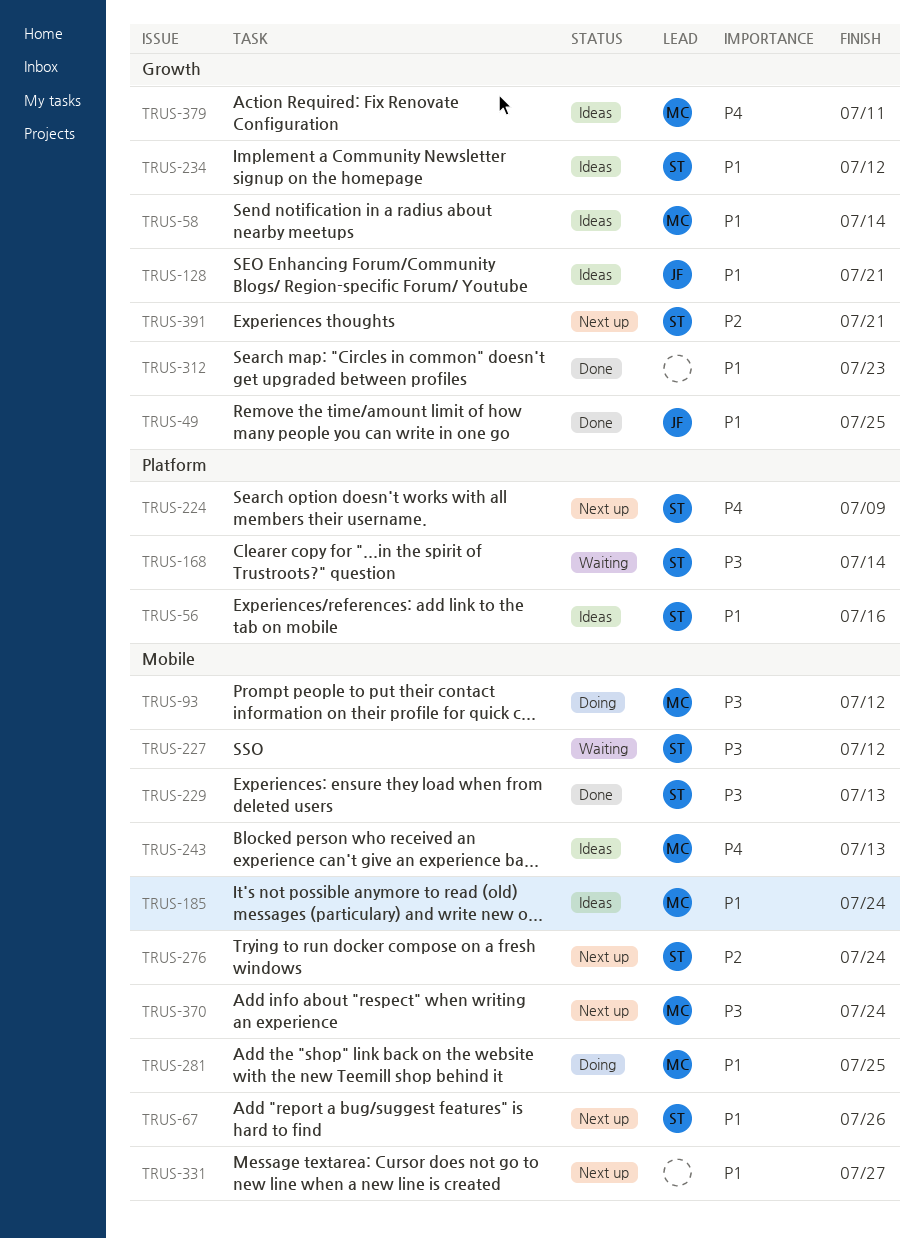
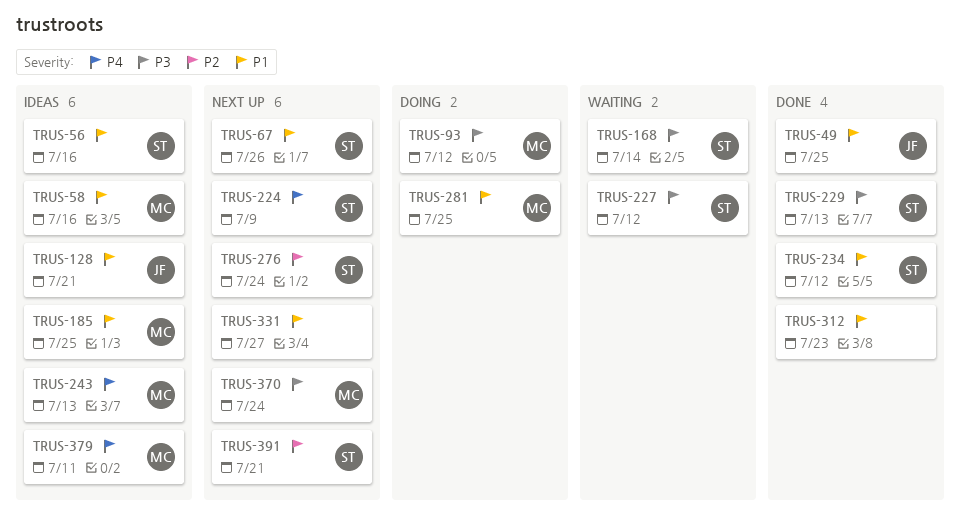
TRUS-58, due: Jul 14 -> Jul 16
TRUS-185, due: Jul 24 -> Jul 25
TRUS-234, status: Ideas -> Done

